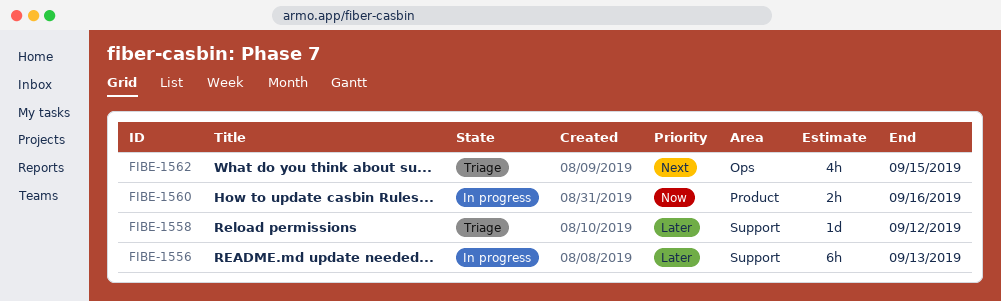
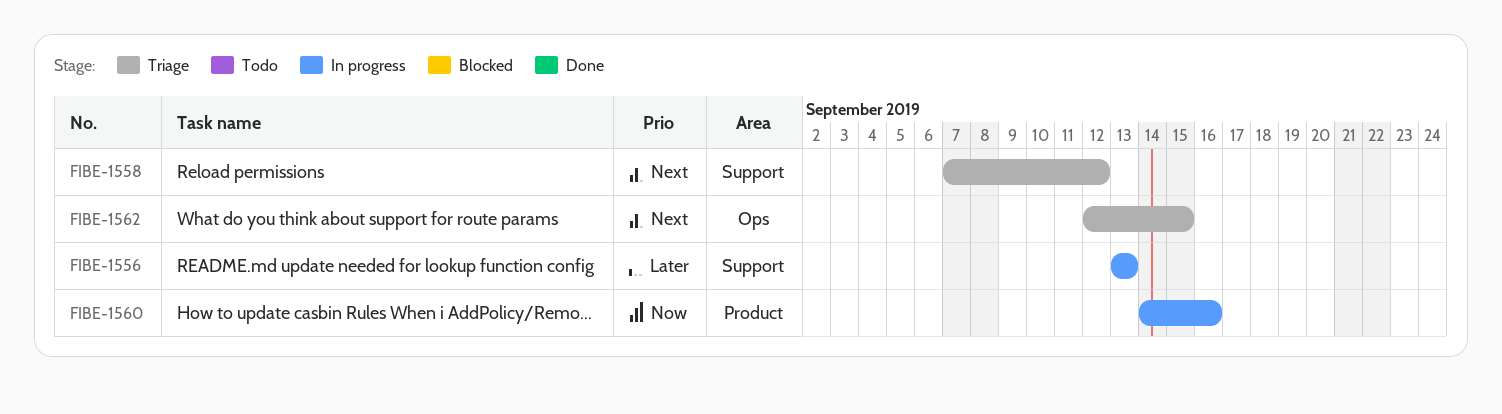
FIBE-1558, priority: Later -> Next

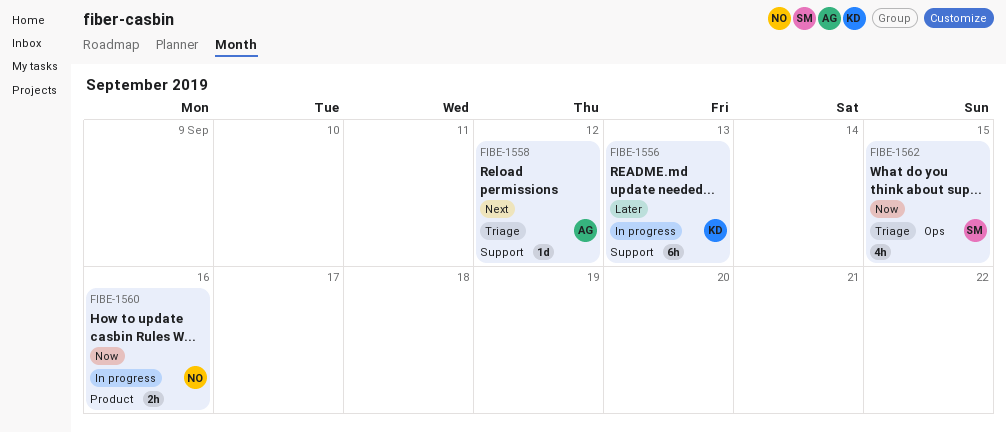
FIBE-1562, priority: Next -> Now

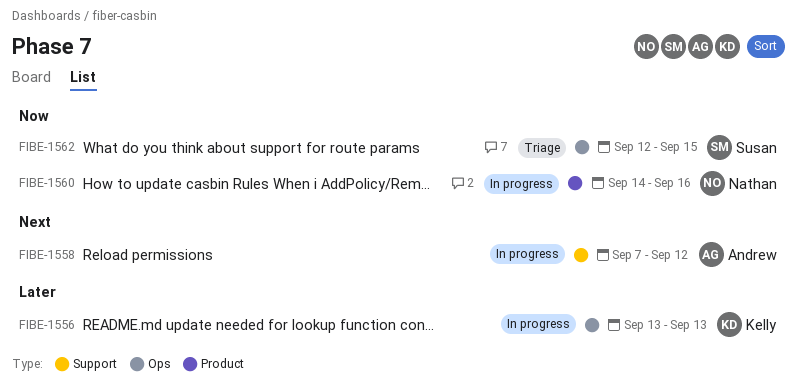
FIBE-1556, label: Support -> Ops
FIBE-1558, status: Triage -> In progress

